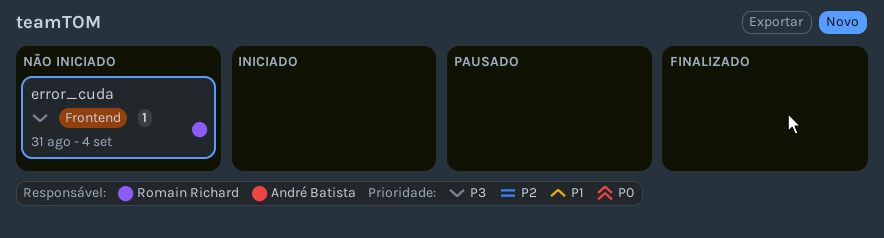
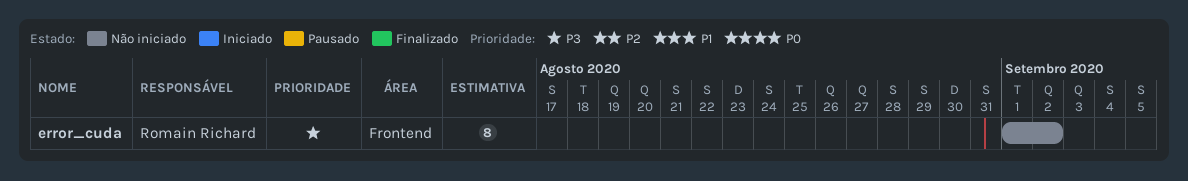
error_cuda, estimate: 1 -> 8
error_cuda, start: Aug 31 -> Sep 1
error_cuda, due: Sep 4 -> Sep 2

